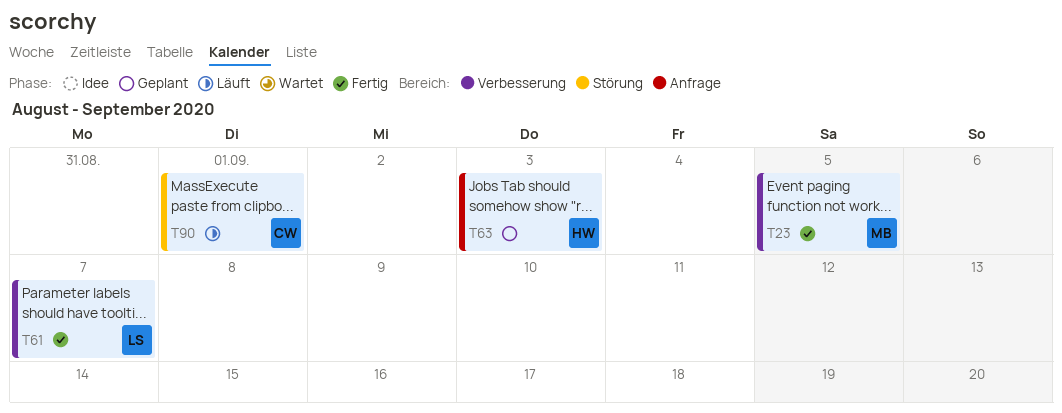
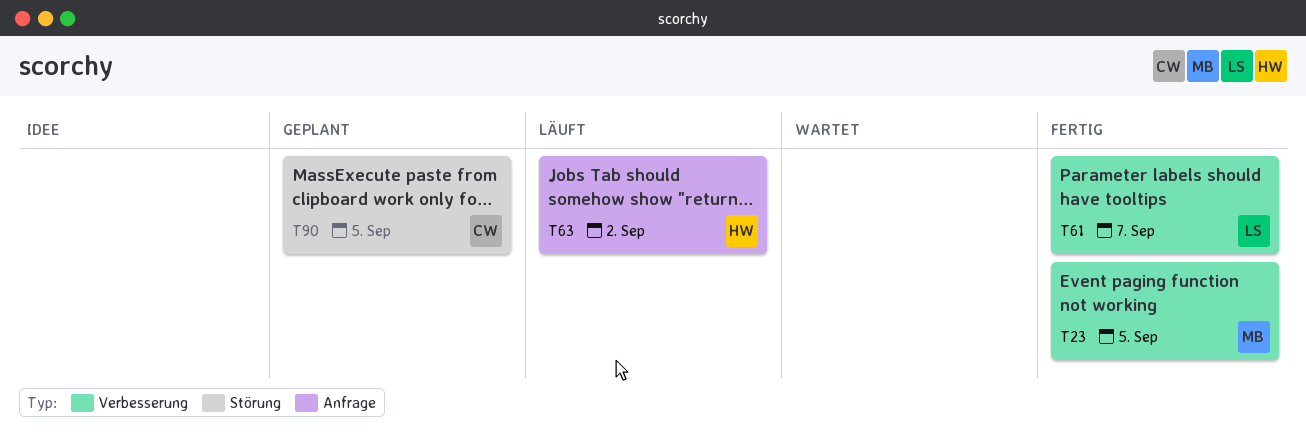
T63, status: Geplant -> Läuft
T63, due: Sep 3 -> Sep 2
T90, status: Läuft -> Geplant
T90, due: Sep 1 -> Sep 5

